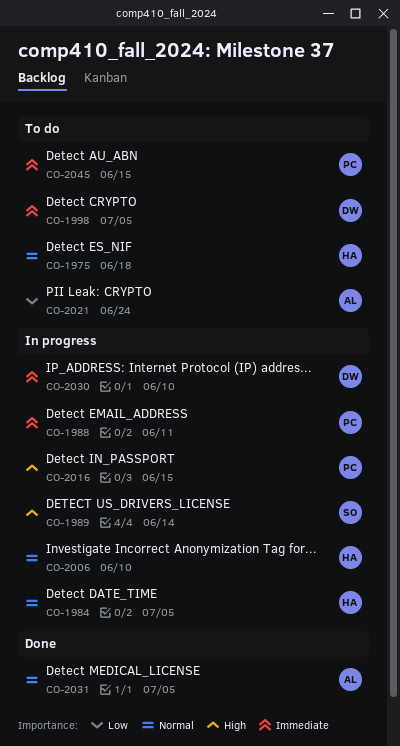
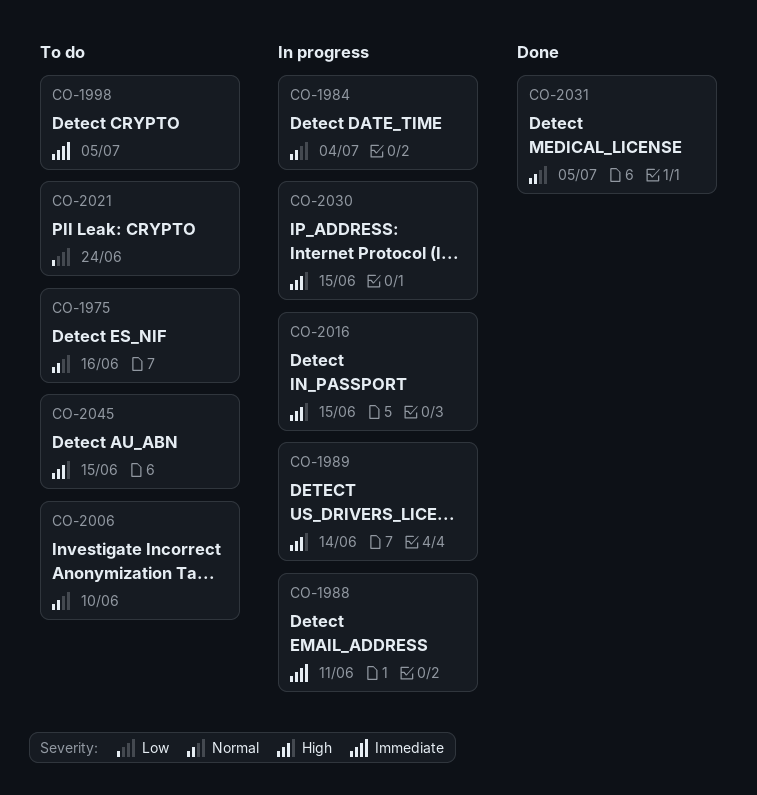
CO-1975, due: Jun 18 -> Jun 16
CO-1984, due: Jul 5 -> Jul 4
CO-2006, status: In progress -> To do
CO-2030, priority: Immediate -> High
CO-2030, due: Jun 10 -> Jun 15
CO-2045, priority: Immediate -> High

